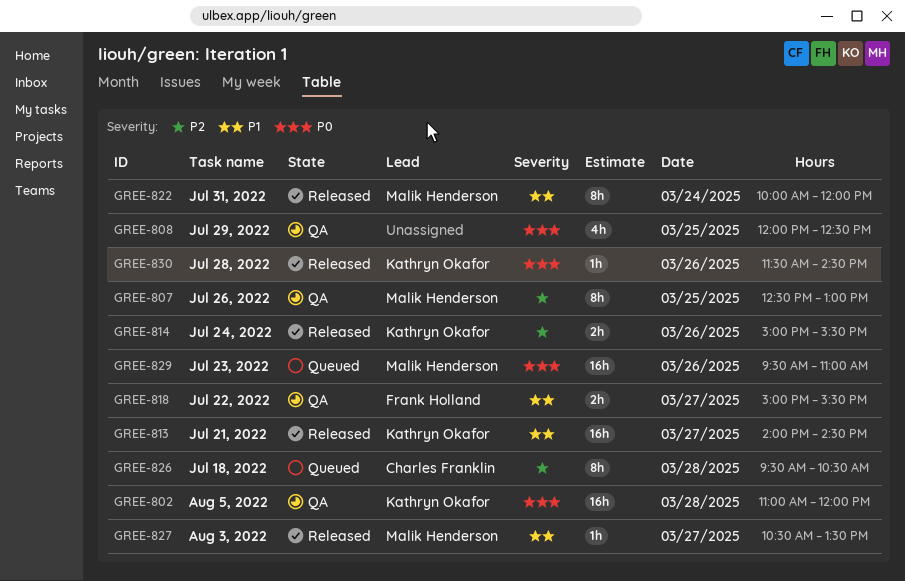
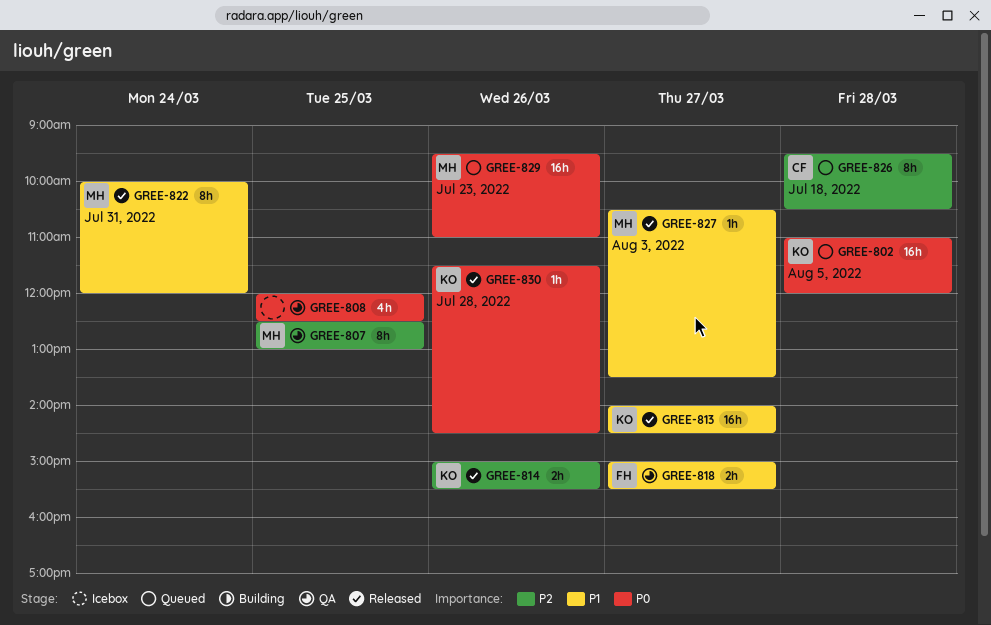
GREE-802, status: QA -> Queued

